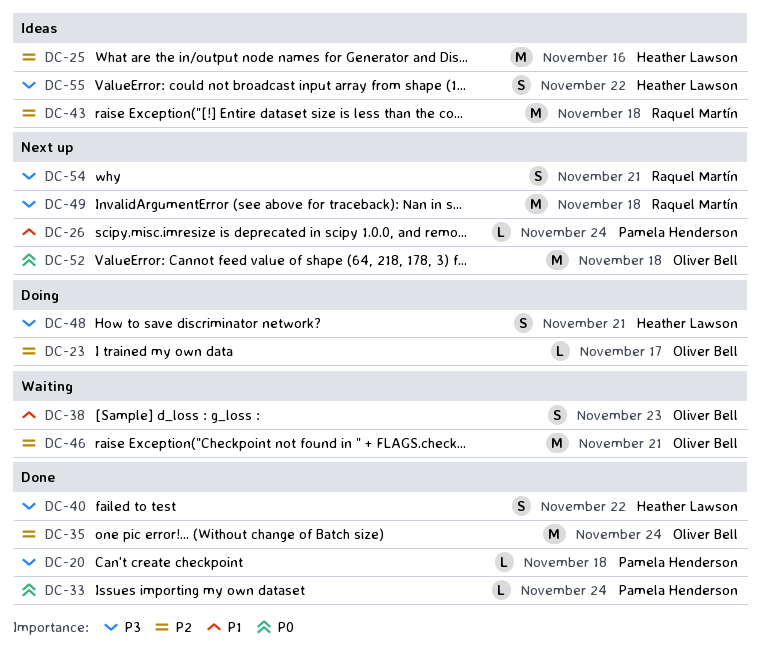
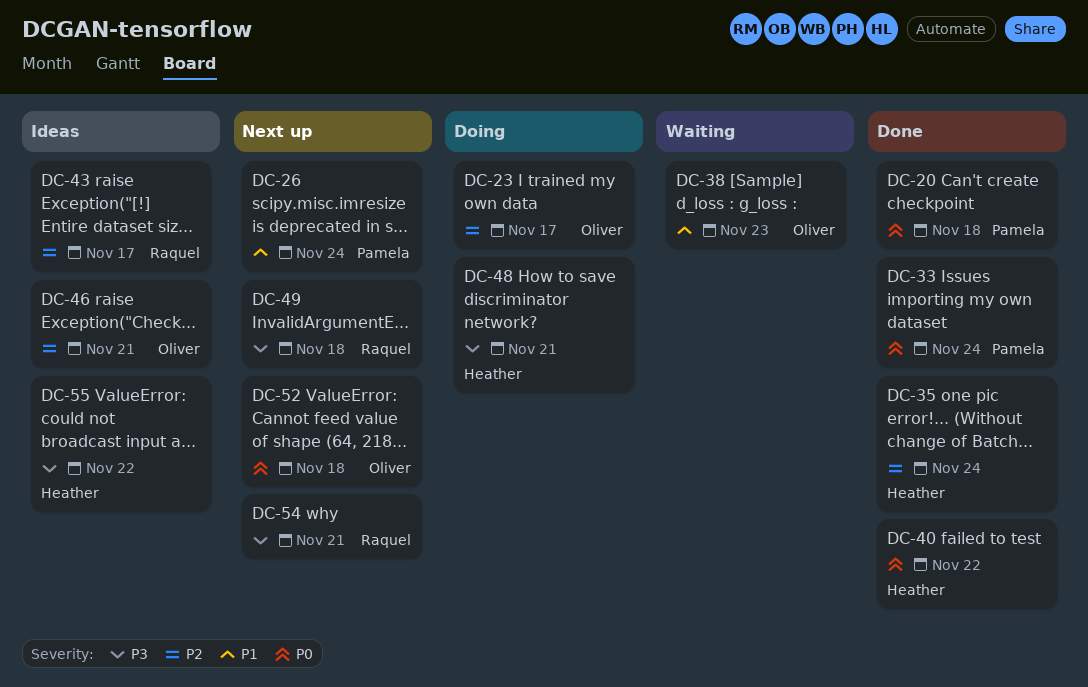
DC-20, priority: P3 -> P0
DC-25: present -> none
DC-35, owner: Oliver Bell -> Heather Lawson
DC-40, priority: P3 -> P0
DC-43, due: Nov 18 -> Nov 17
DC-46, status: Waiting -> Ideas

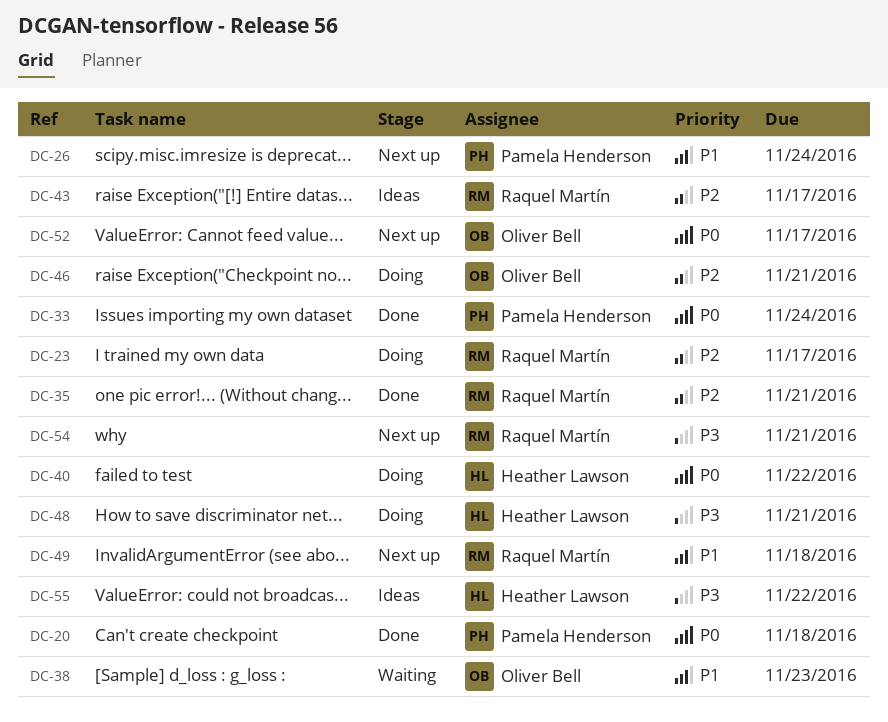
DC-23, owner: Oliver Bell -> Raquel Martín
DC-35, owner: Heather Lawson -> Raquel Martín
DC-35, due: Nov 24 -> Nov 21
DC-40, status: Done -> Doing
DC-46, status: Ideas -> Doing
DC-49, priority: P3 -> P1
DC-52, due: Nov 18 -> Nov 17

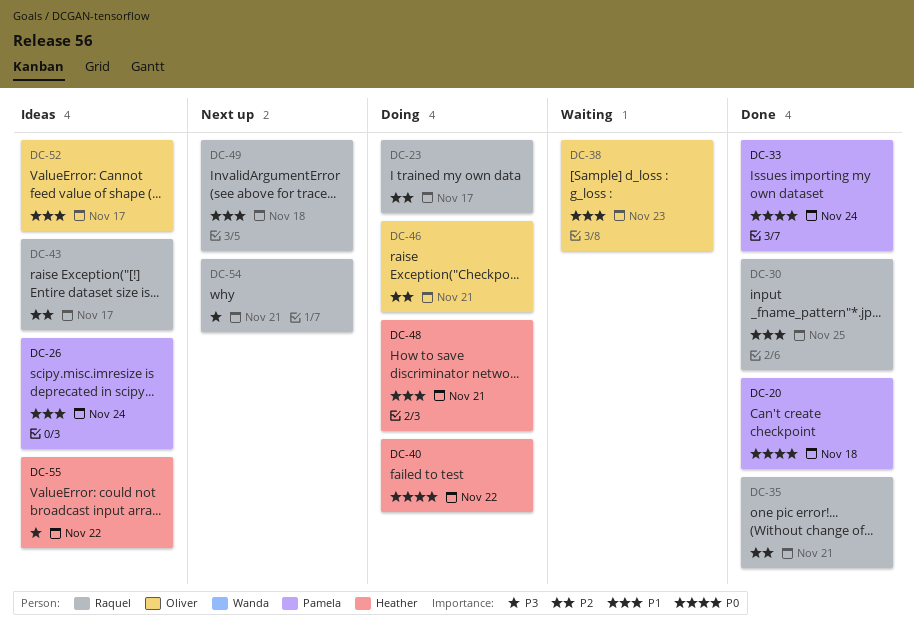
DC-26, status: Next up -> Ideas
DC-30: none -> present
DC-48, priority: P3 -> P1
DC-52, status: Next up -> Ideas
DC-52, priority: P0 -> P1

